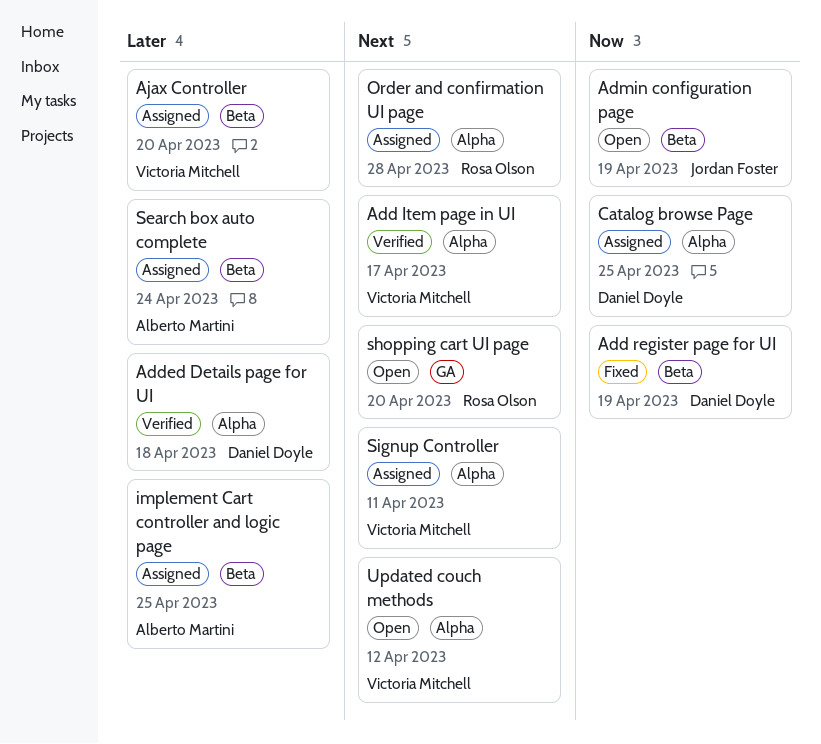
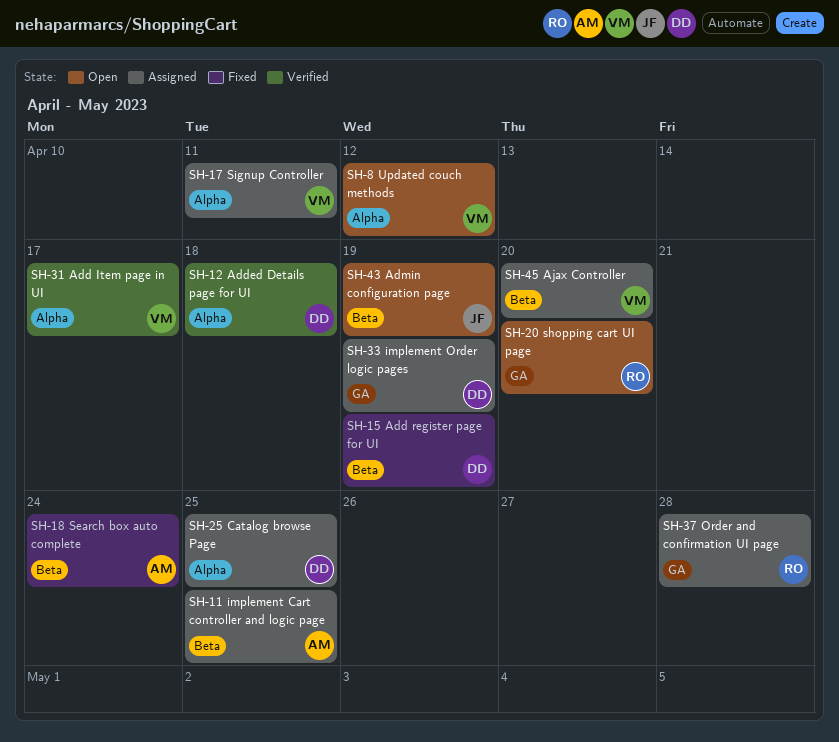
implement Order logic pages: none -> present
Order and confirmation UI page, label: Alpha -> GA
Search box auto complete, status: Assigned -> Fixed

